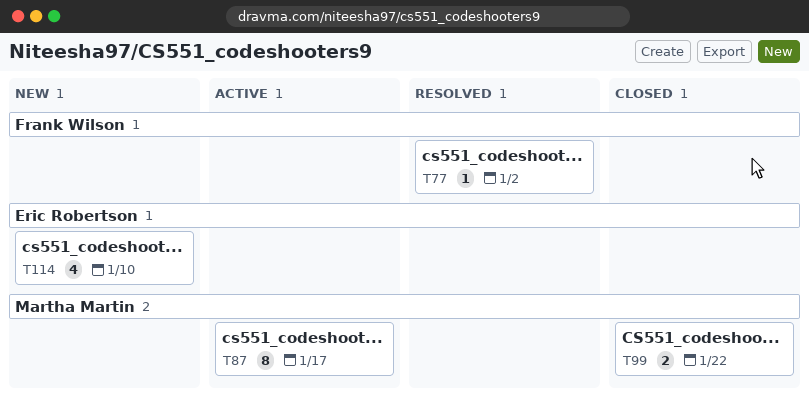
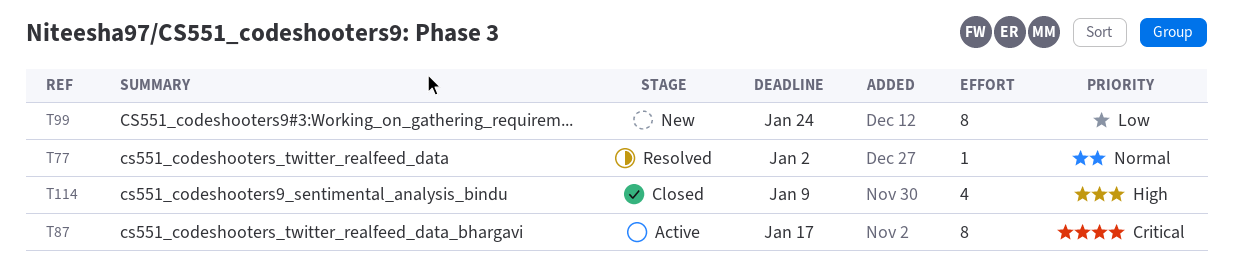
T99, status: Closed -> New
T99, estimate: 2 -> 8
T99, due: Jan 22 -> Jan 24
T114, status: New -> Closed
T114, due: Jan 10 -> Jan 9

